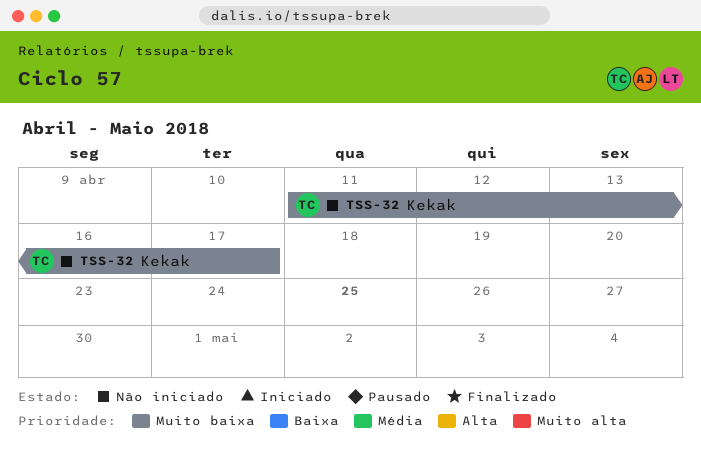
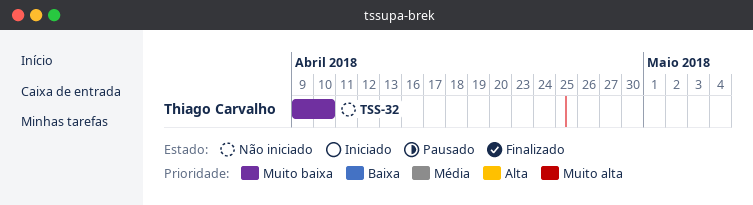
TSS-32, start: Apr 11 -> Apr 9
TSS-32, due: Apr 17 -> Apr 10

